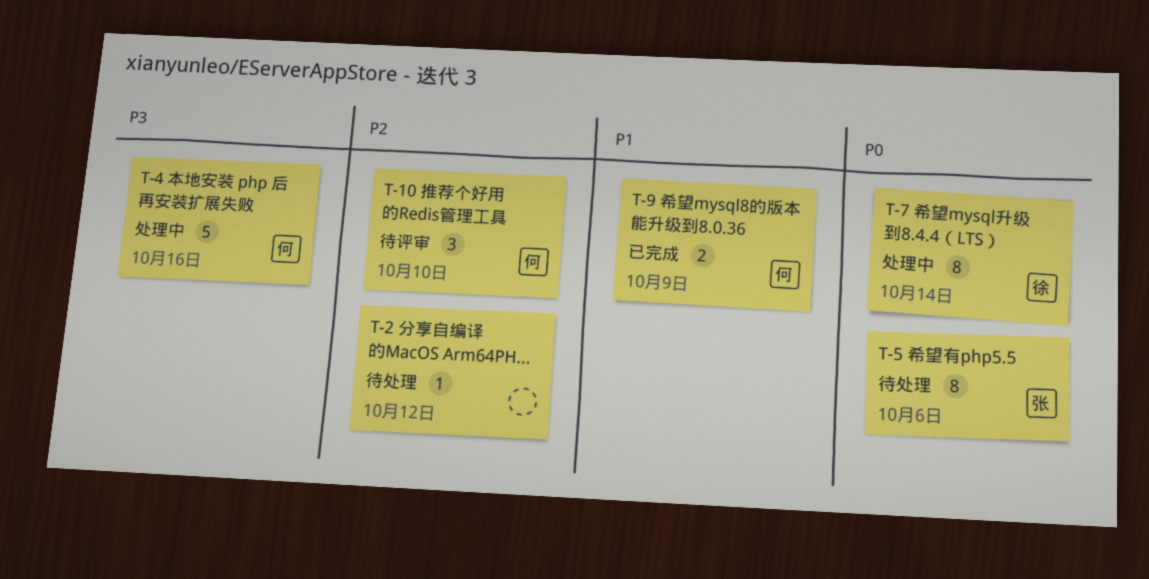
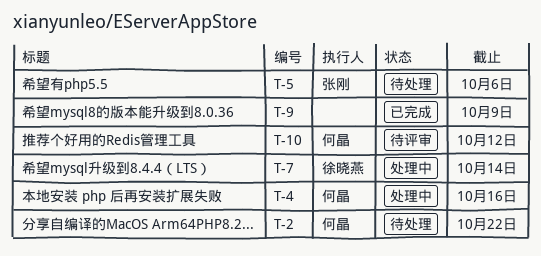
T-2, owner: none -> 何晶
T-2, due: Oct 12 -> Oct 22
T-9, owner: 何晶 -> none
T-10, due: Oct 10 -> Oct 12

